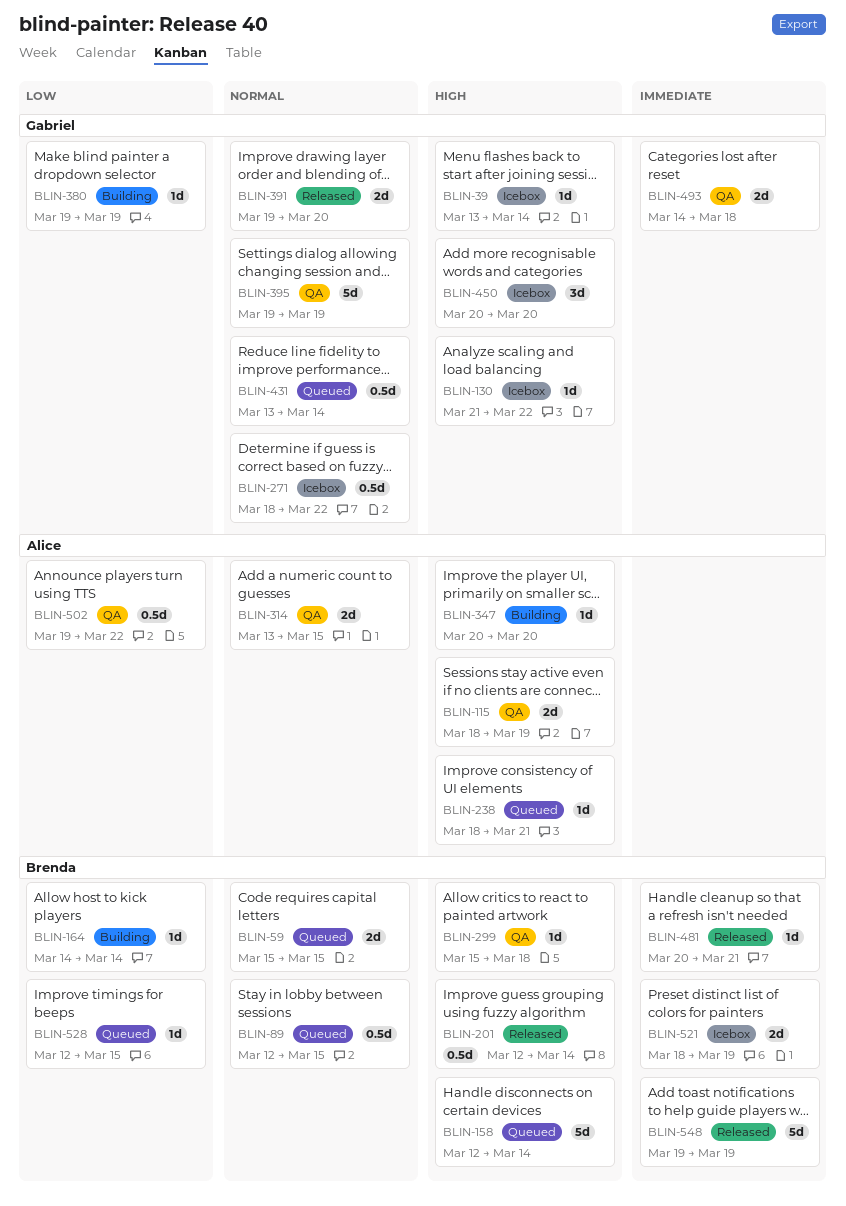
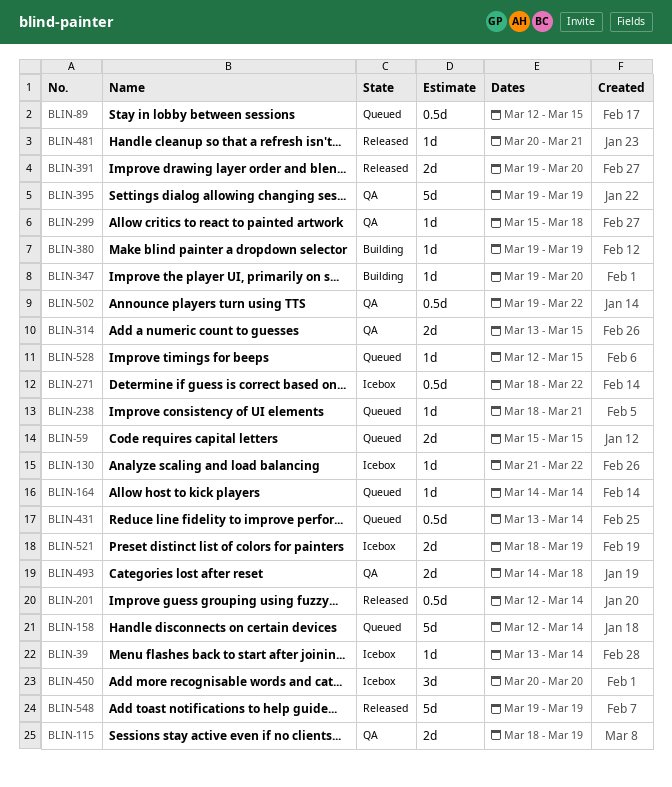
BLIN-164, status: Building -> Queued
BLIN-347, start: Mar 20 -> Mar 19

